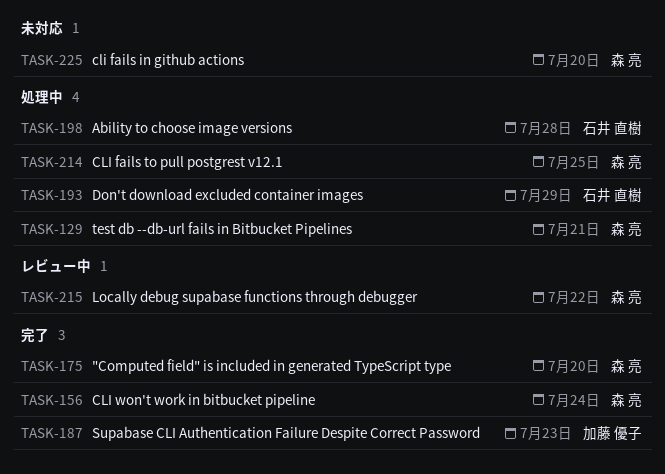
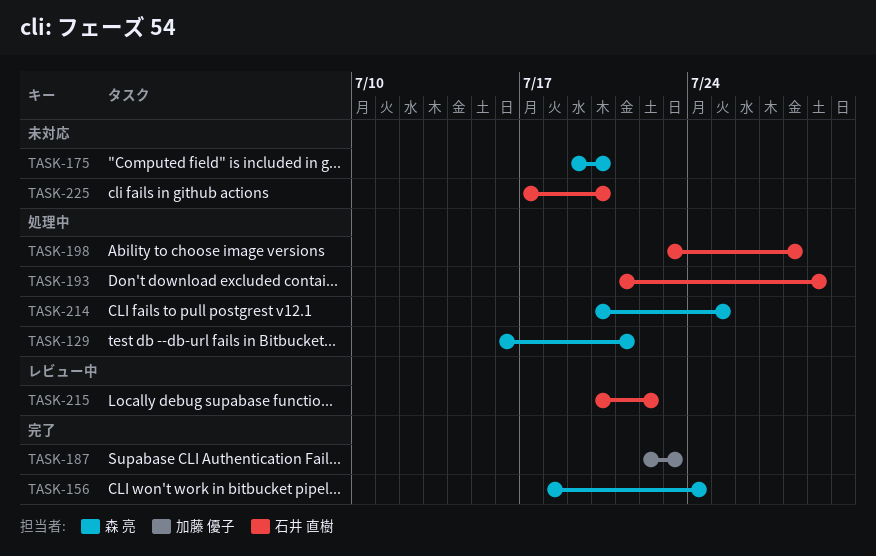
TASK-175, status: 完了 -> 未対応
TASK-215, owner: 森 亮 -> 石井 直樹
TASK-225, owner: 森 亮 -> 石井 直樹

